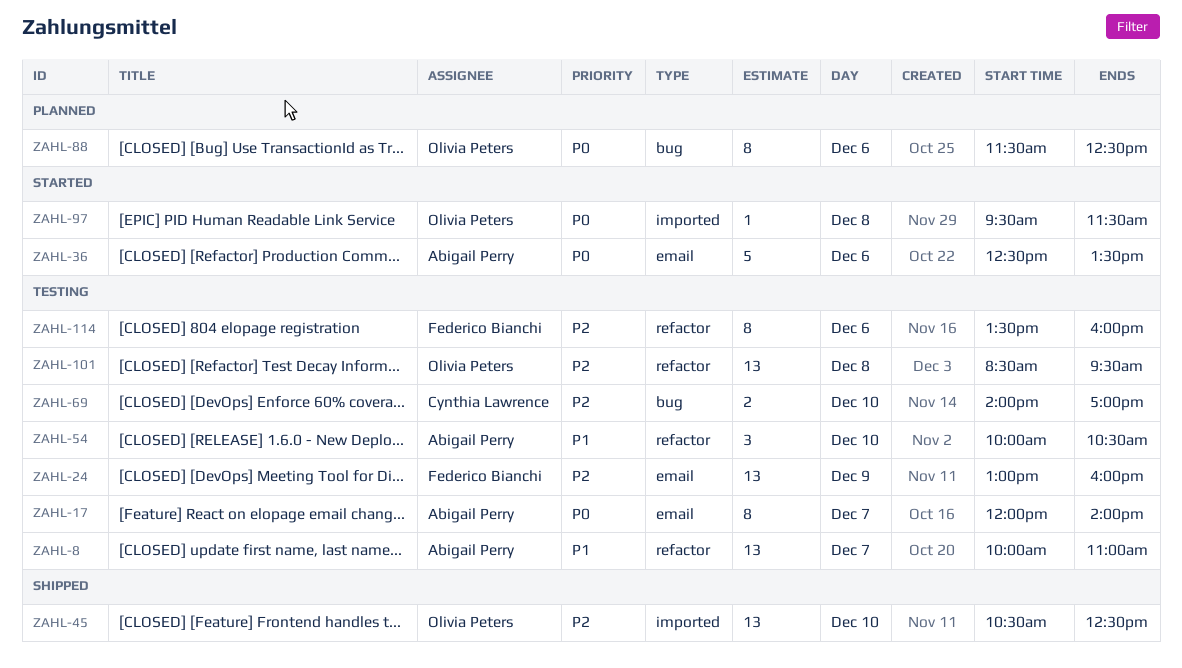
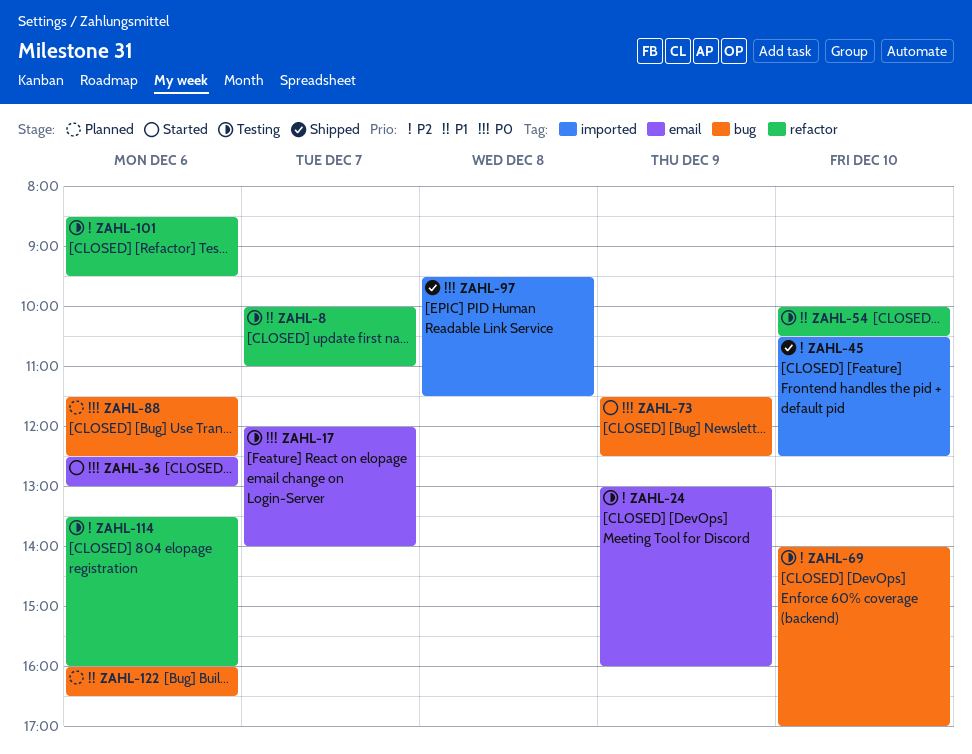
ZAHL-36, ends: 13:30 -> 13:00
ZAHL-73: none -> present
ZAHL-97, status: Started -> Shipped
ZAHL-101, day: Dec 8 -> Dec 6
ZAHL-122: none -> present

